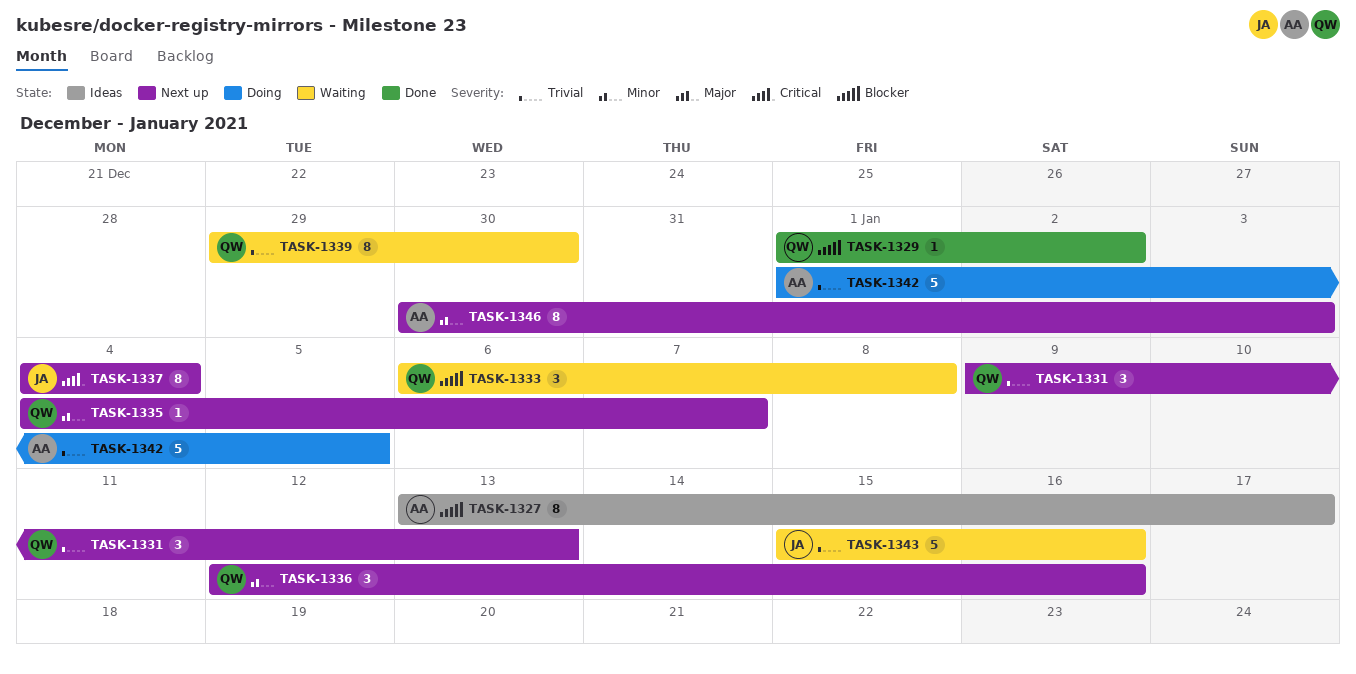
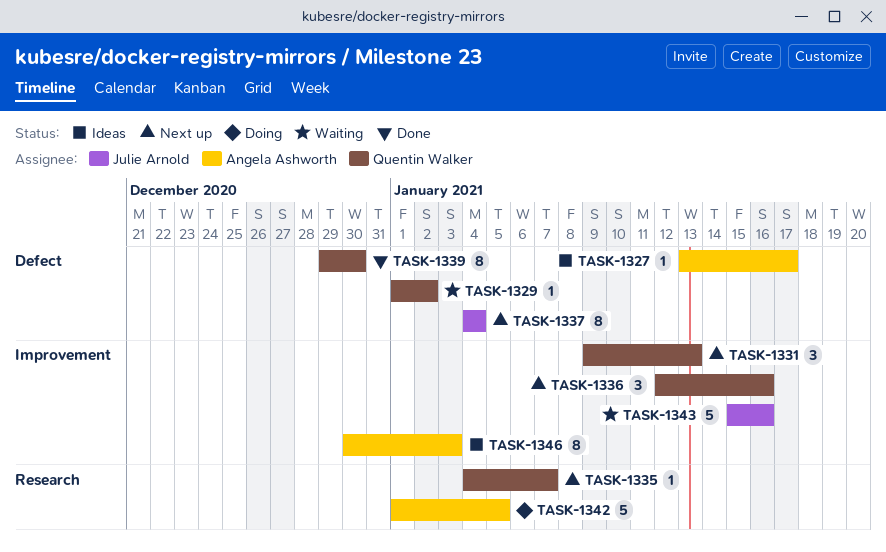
TASK-1327, estimate: 8 -> 1
TASK-1329, status: Done -> Waiting
TASK-1333: present -> none
TASK-1339, status: Waiting -> Done
TASK-1346, status: Next up -> Ideas

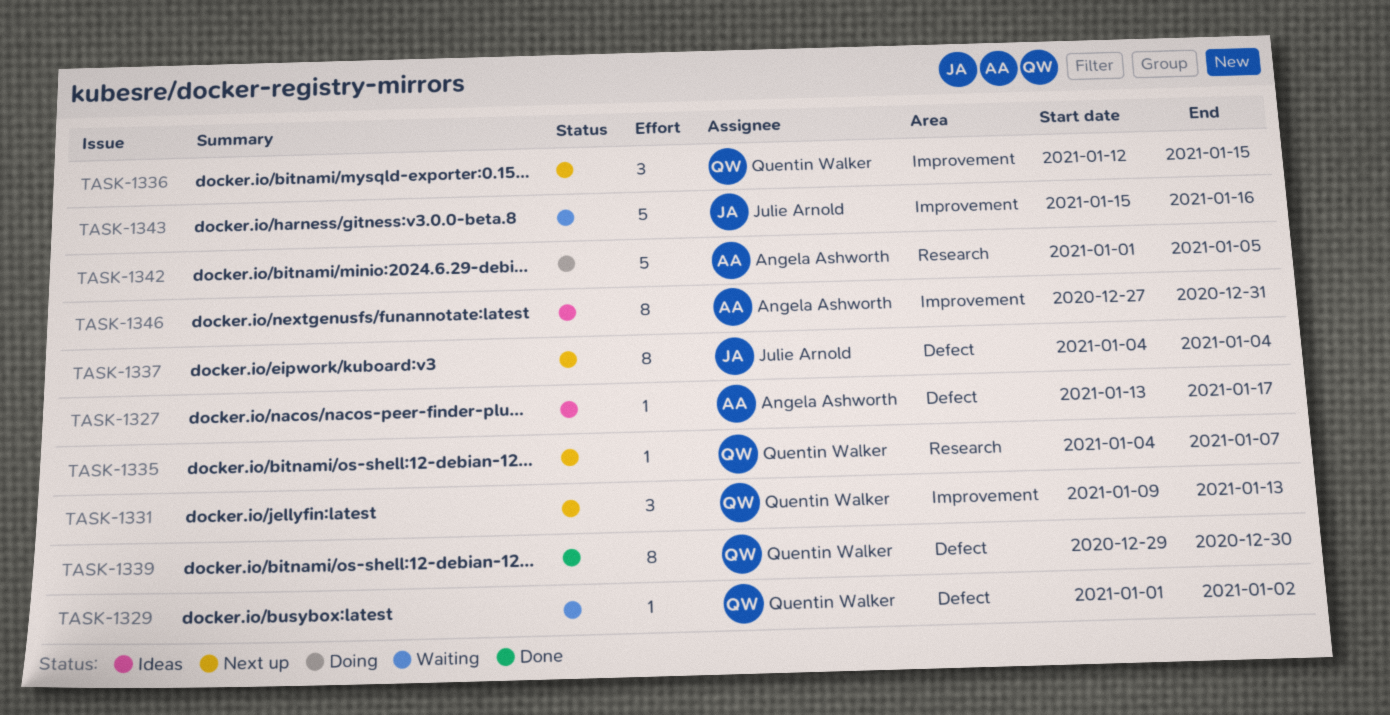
TASK-1336, due: Jan 16 -> Jan 15
TASK-1346, start: Dec 30 -> Dec 27
TASK-1346, due: Jan 3 -> Dec 31

